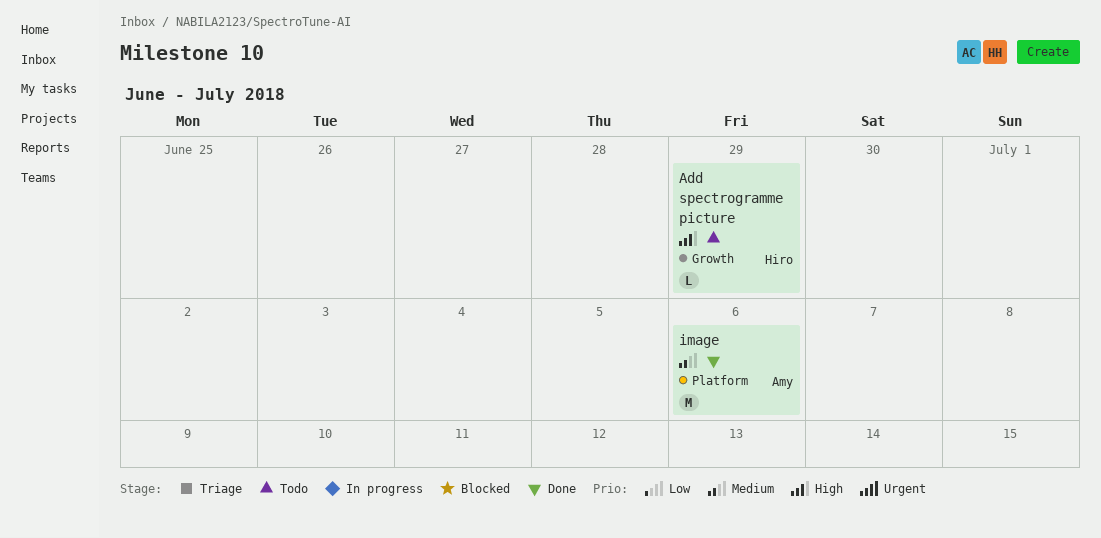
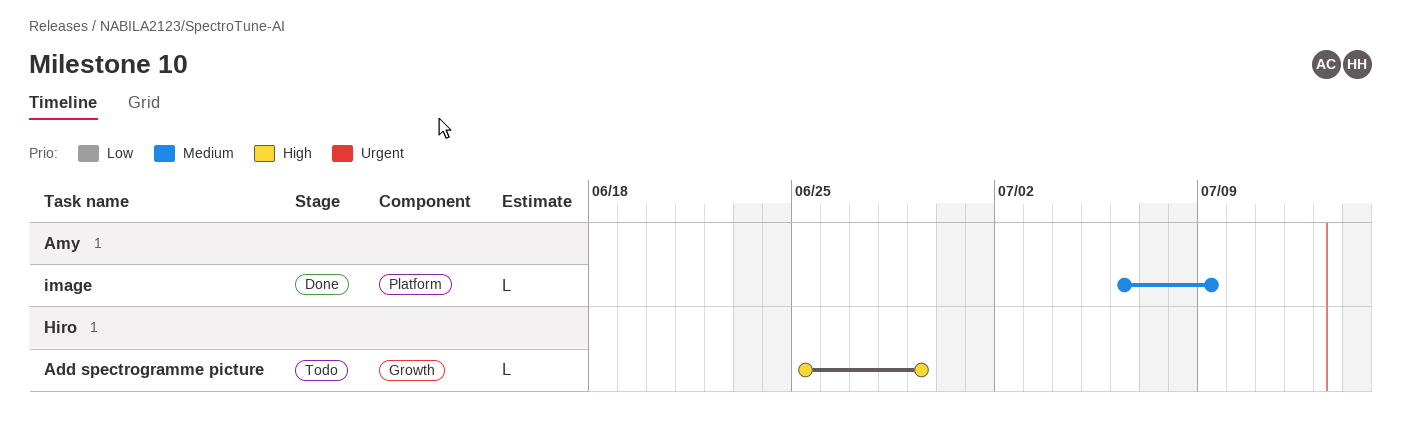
image, estimate: M -> L
image, due: Jul 6 -> Jul 9

